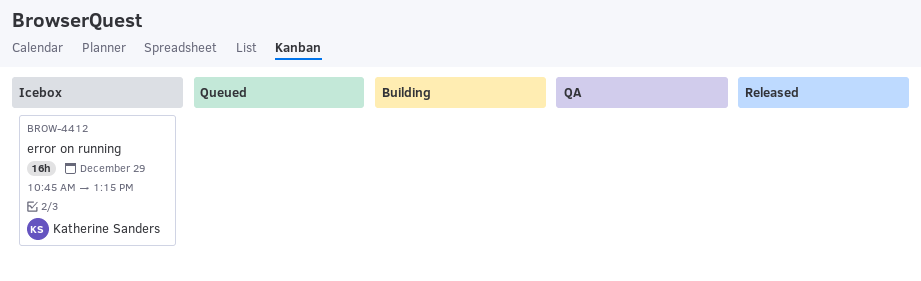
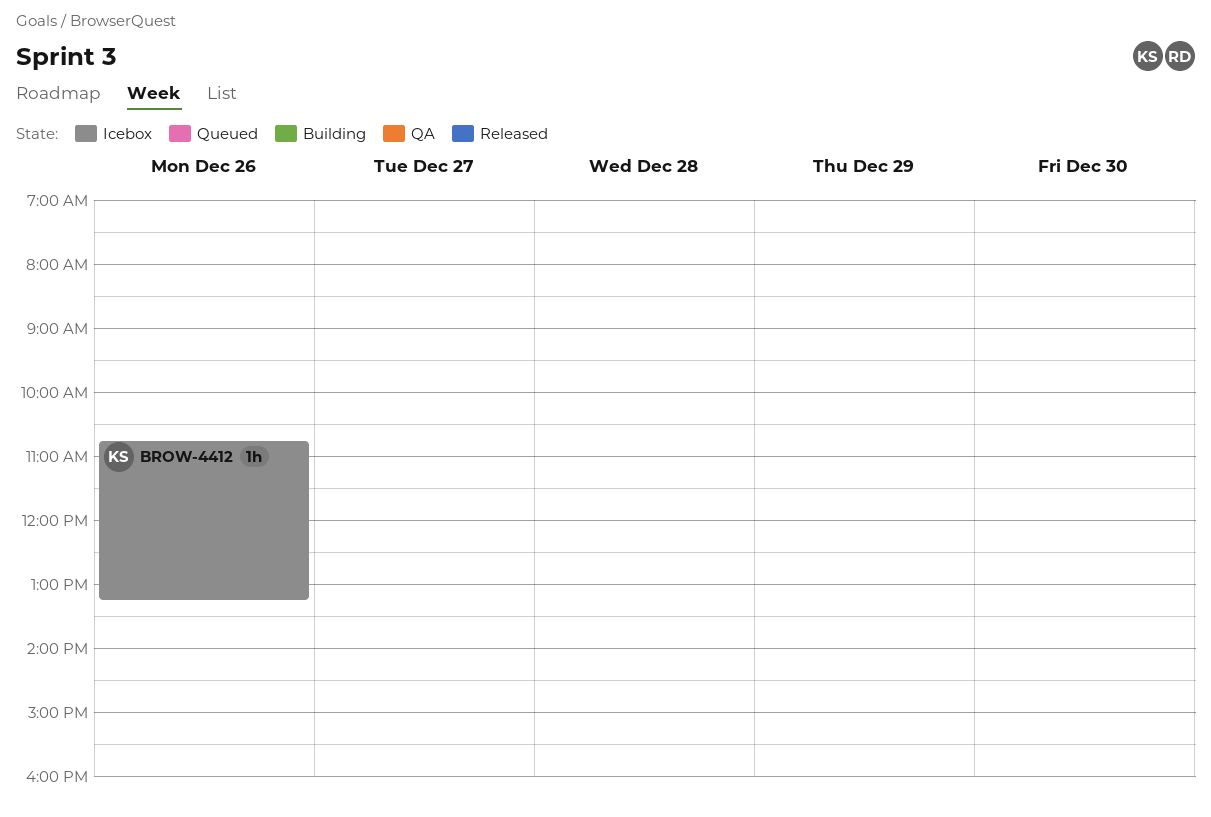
BROW-4412, estimate: 16h -> 1h
BROW-4412, day: Dec 29 -> Dec 26

